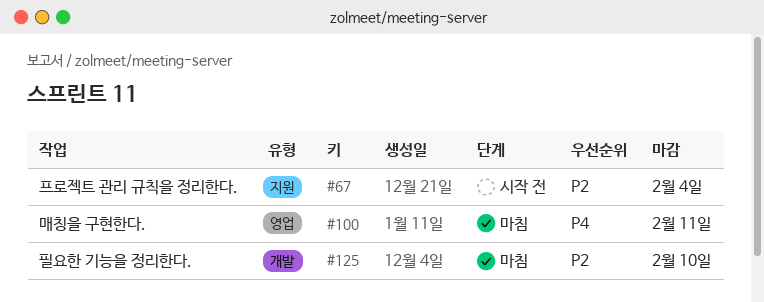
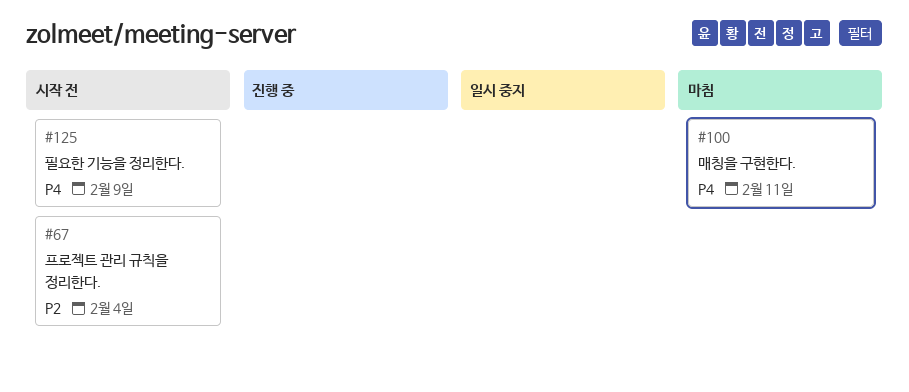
#125, status: 마침 -> 시작 전
#125, priority: P2 -> P4
#125, due: Feb 10 -> Feb 9

